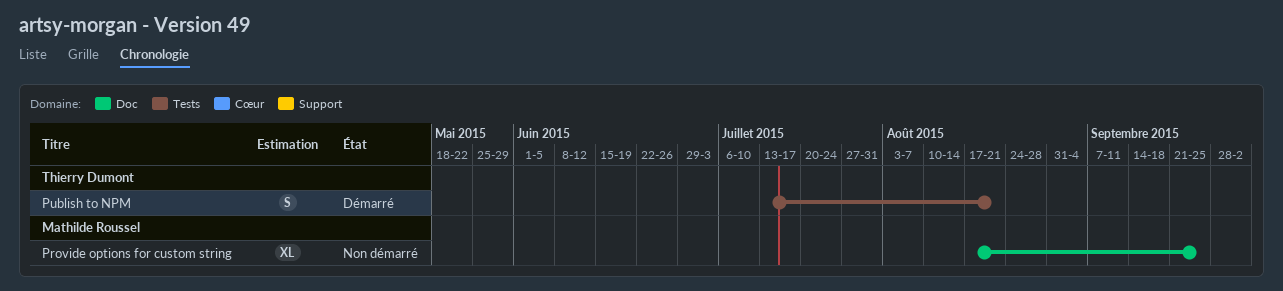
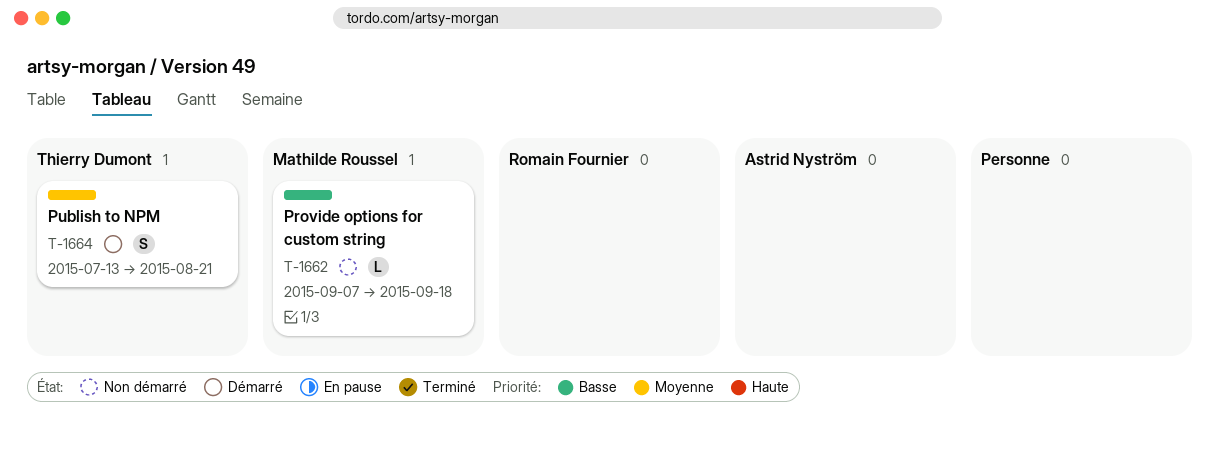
Provide options for custom string, estimate: XL -> L
Provide options for custom string, start: Aug 17 -> Sep 7
Provide options for custom string, due: Sep 25 -> Sep 18

